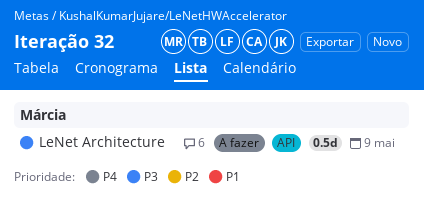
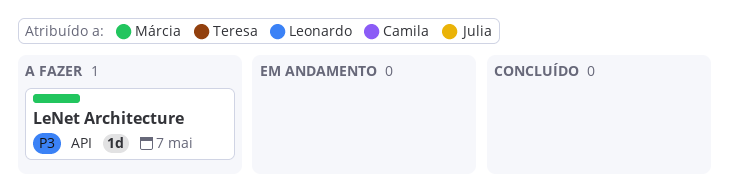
LeNet Architecture, estimate: 0.5d -> 1d
LeNet Architecture, due: May 9 -> May 7

